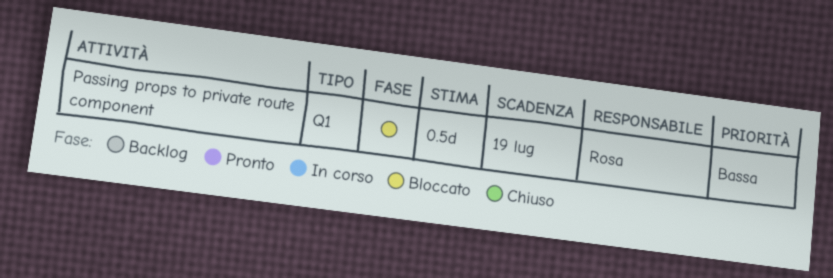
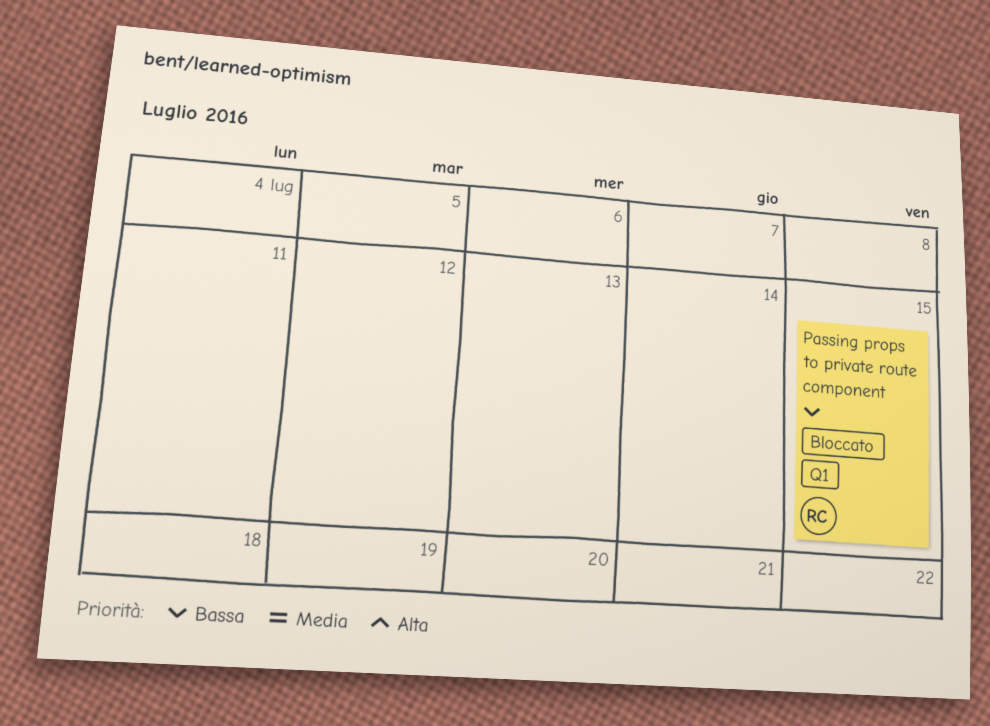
Passing props to private route component, due: Jul 19 -> Jul 15

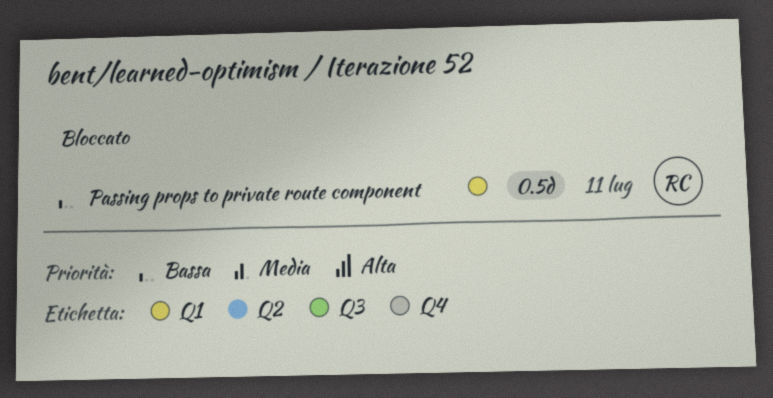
Passing props to private route component, due: Jul 15 -> Jul 11

